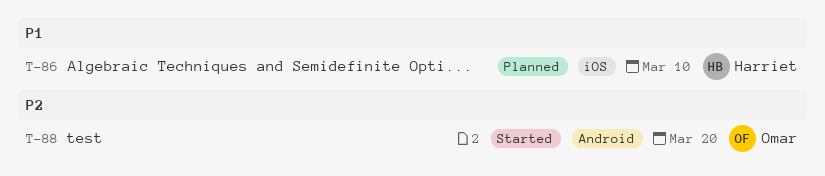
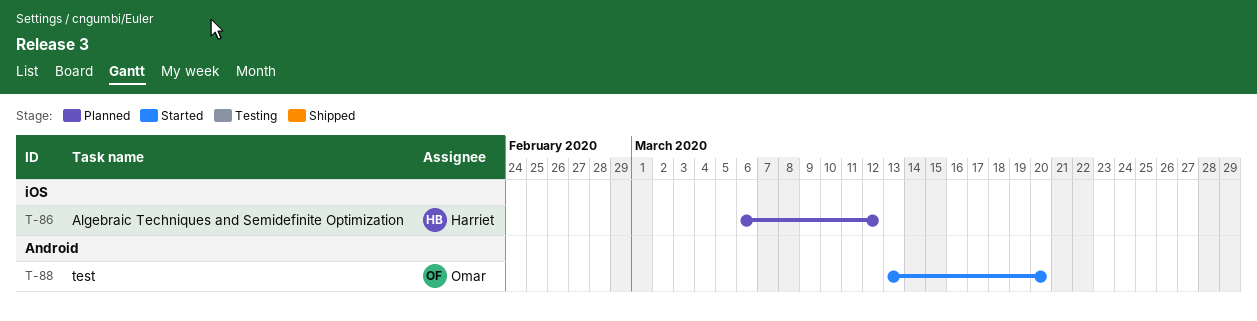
T-86, due: Mar 10 -> Mar 12

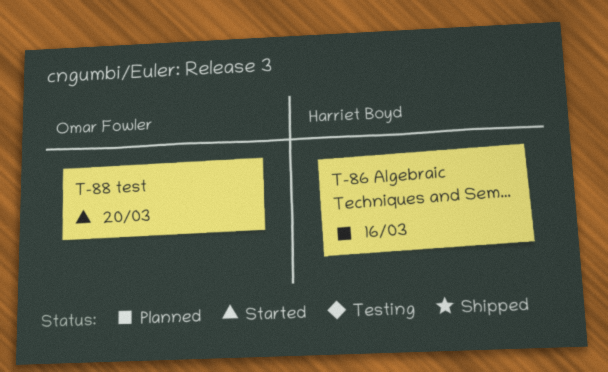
T-86, due: Mar 12 -> Mar 16

